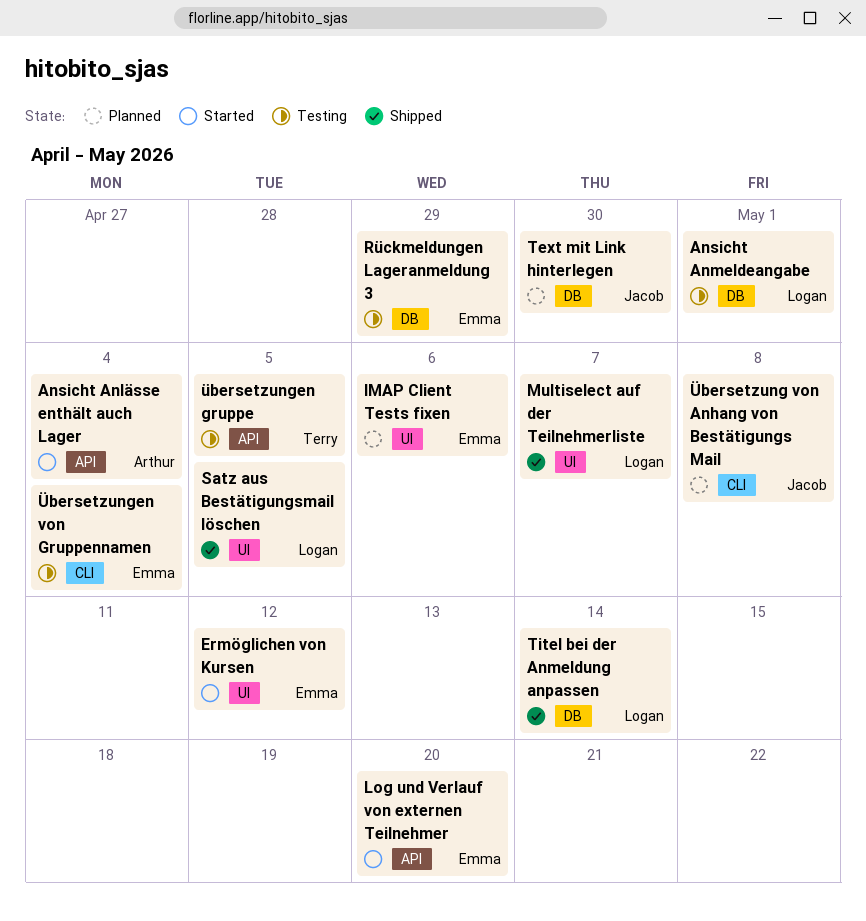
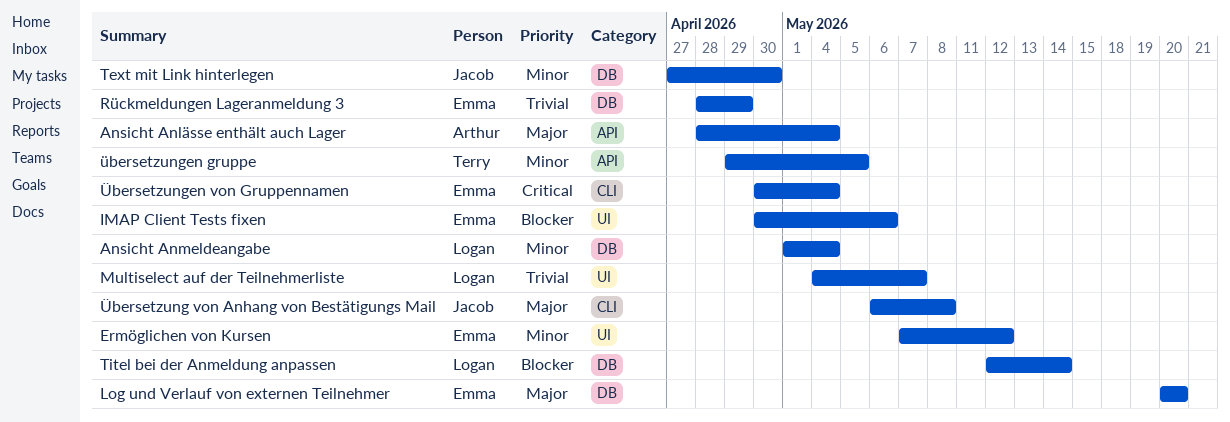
Ansicht Anmeldeangabe, due: May 1 -> May 4
Log und Verlauf von externen Teilnehmer, label: API -> DB
Satz aus Bestätigungsmail löschen: present -> none

